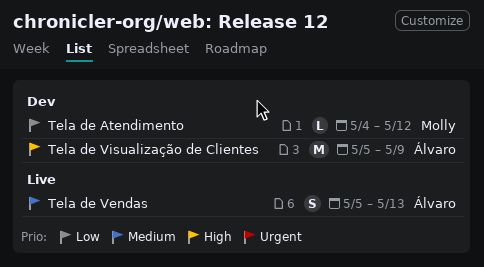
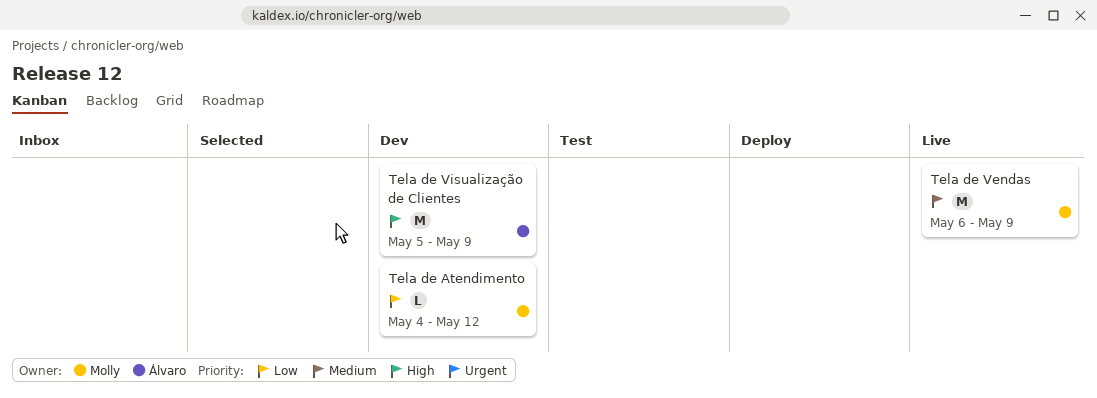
Tela de Vendas, owner: Álvaro -> Molly
Tela de Vendas, estimate: S -> M
Tela de Vendas, start: May 5 -> May 6
Tela de Vendas, due: May 13 -> May 9

